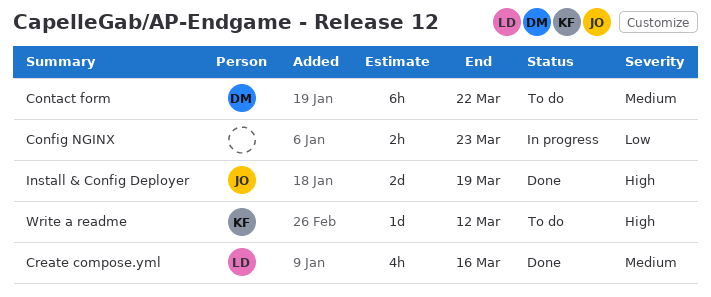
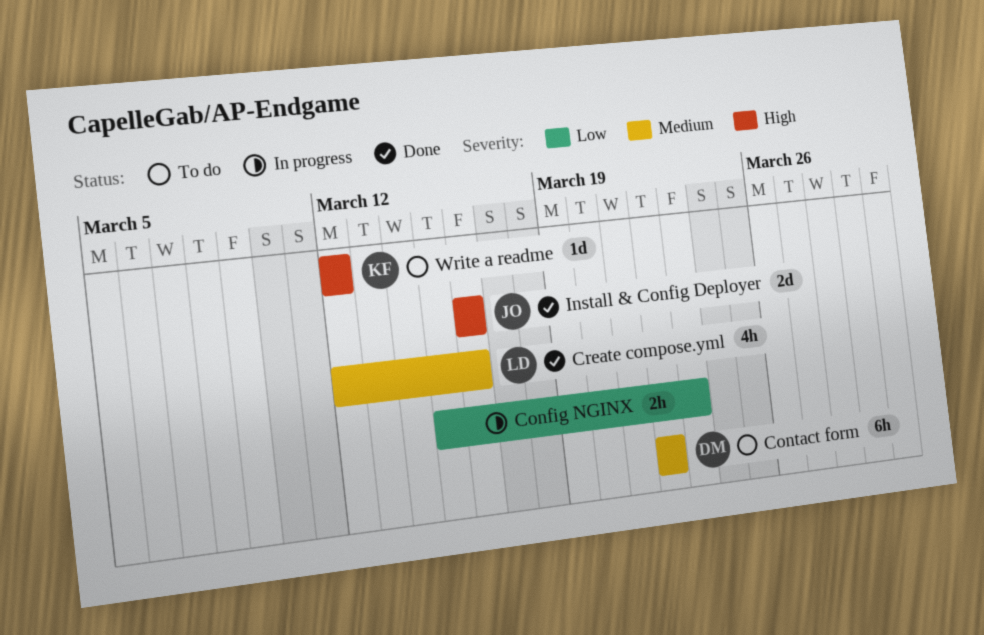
Install & Config Deployer, due: Mar 19 -> Mar 16

